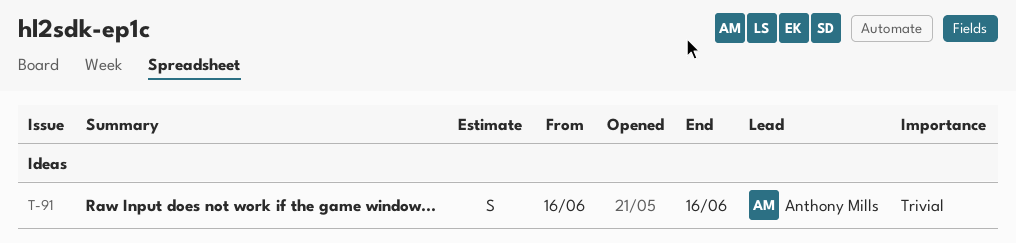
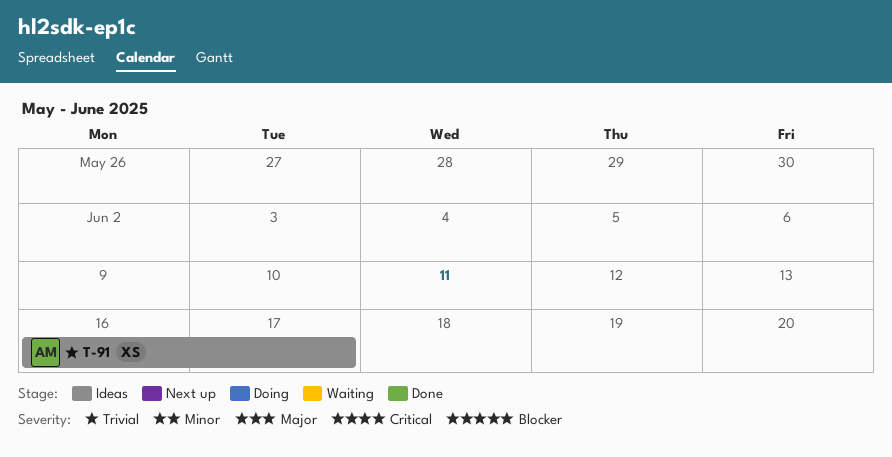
T-91, estimate: S -> XS
T-91, due: Jun 16 -> Jun 17

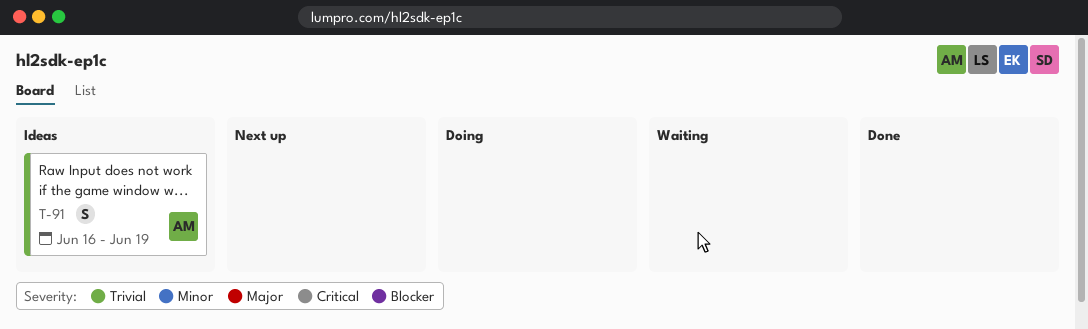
T-91, estimate: XS -> S
T-91, due: Jun 17 -> Jun 19

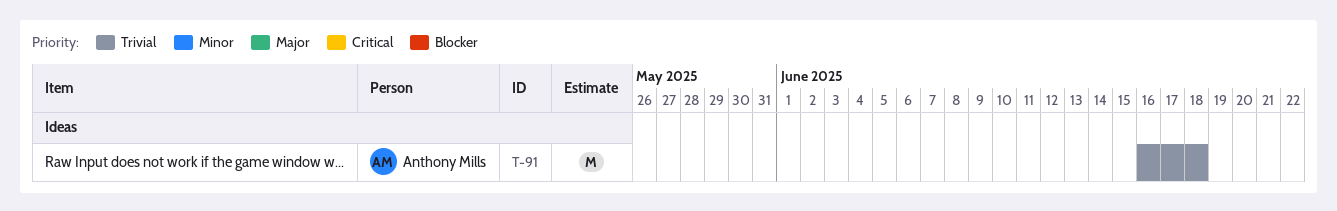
T-91, estimate: S -> M
T-91, due: Jun 19 -> Jun 18

